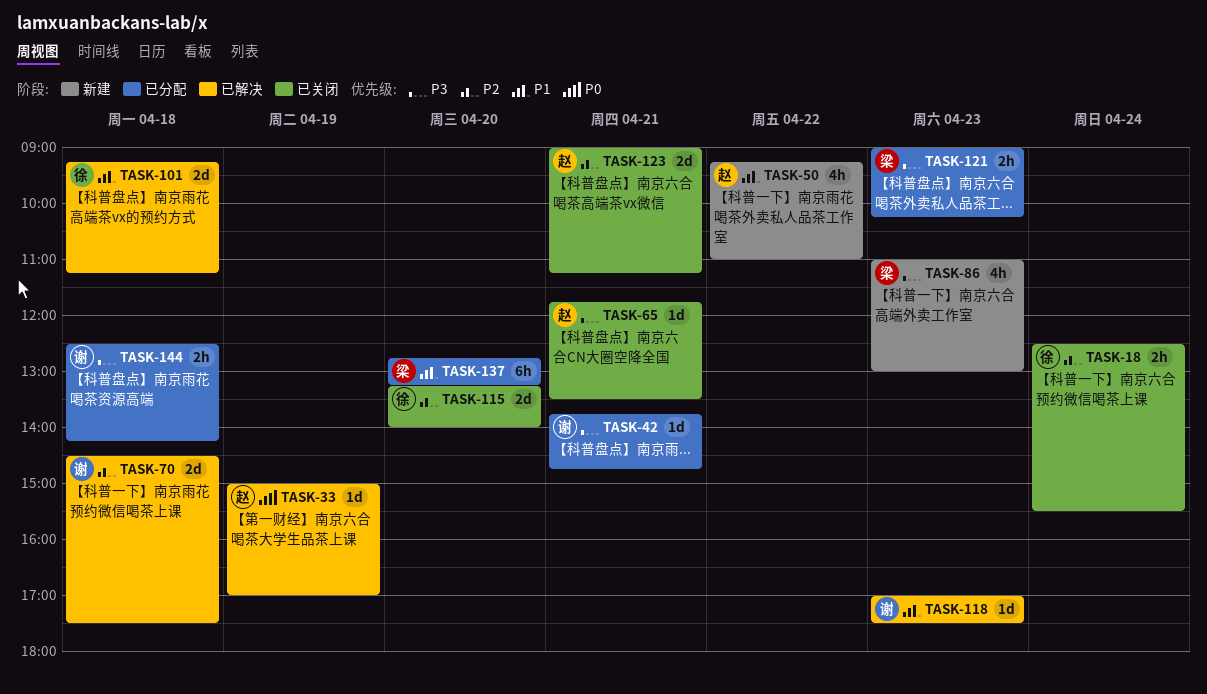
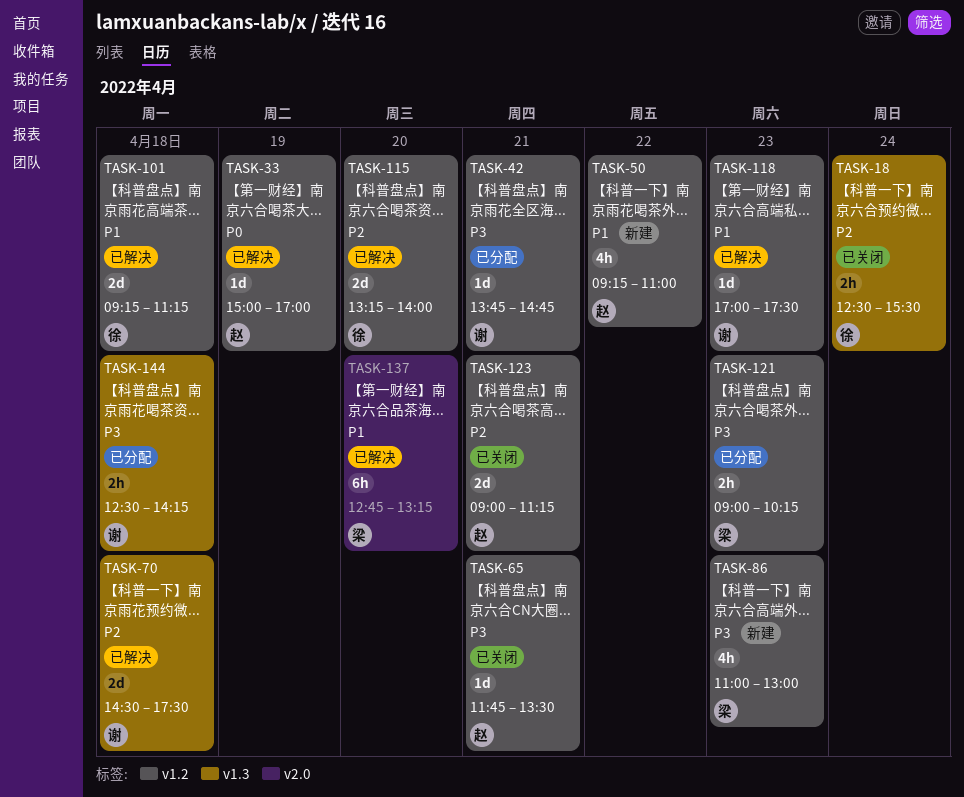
TASK-115, status: 已关闭 -> 已解决
TASK-137, status: 已分配 -> 已解决

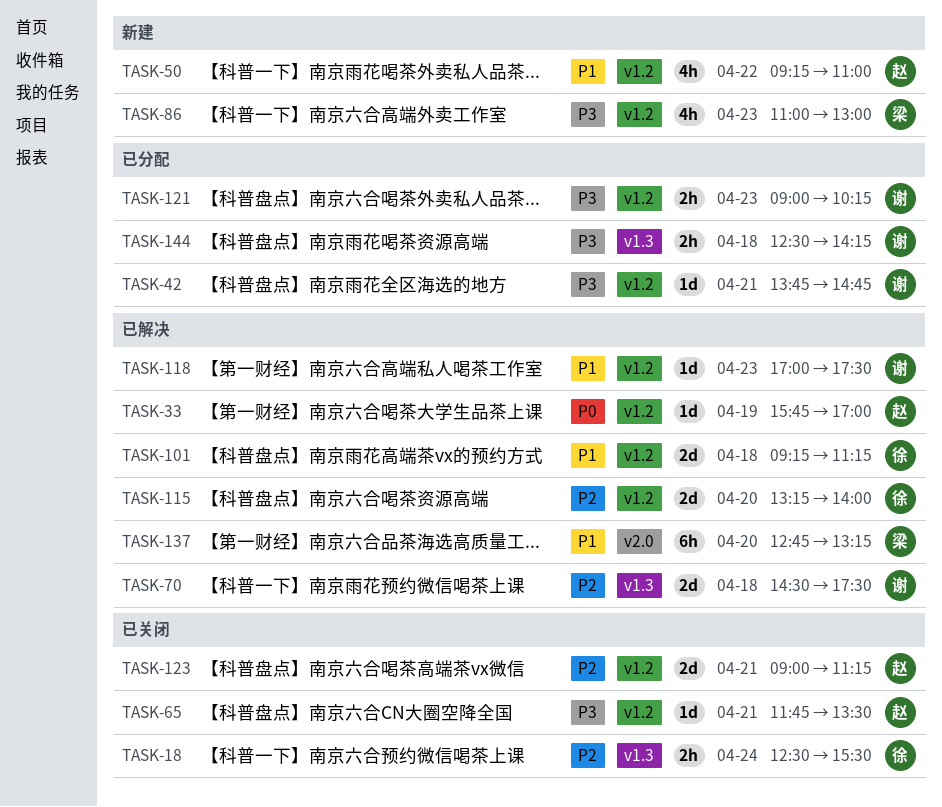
TASK-33, begins: 15:00 -> 15:45
TASK-121, owner: 梁 -> 谢

